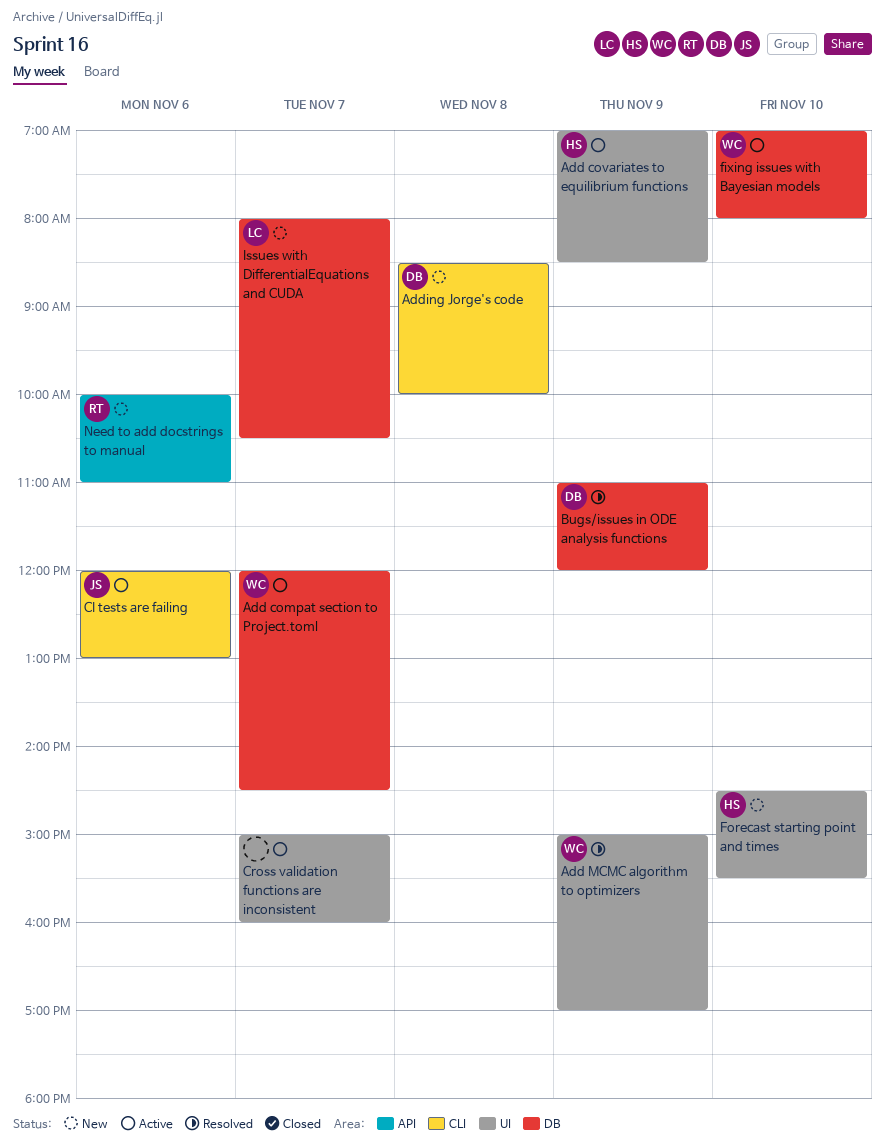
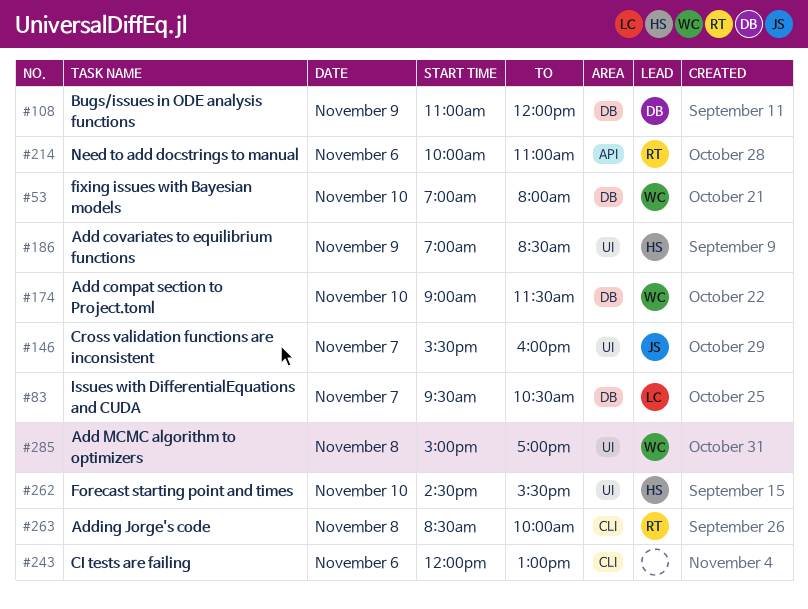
Add compat section to Project.toml, day: Nov 7 -> Nov 10
Add compat section to Project.toml, begins: 12:00 -> 09:00
Add compat section to Project.toml, ends: 14:30 -> 11:30
Add MCMC algorithm to optimizers, day: Nov 9 -> Nov 8
Adding Jorge's code, owner: DB -> RT
CI tests are failing, owner: JS -> none
Cross validation functions are inconsistent, owner: none -> JS
Cross validation functions are inconsistent, begins: 15:00 -> 15:30
Issues with DifferentialEquations and CUDA, begins: 08:00 -> 09:30

